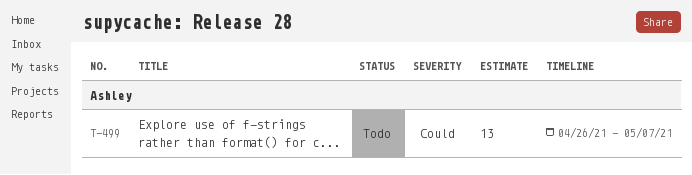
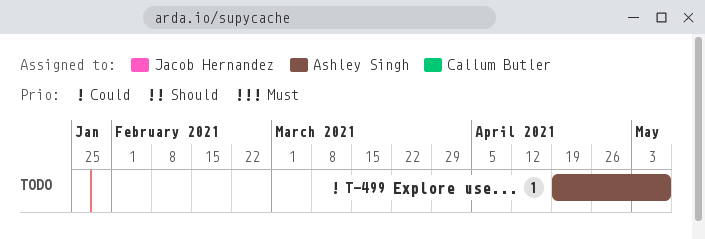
T-499, estimate: 13 -> 1
T-499, start: Apr 26 -> Apr 19

